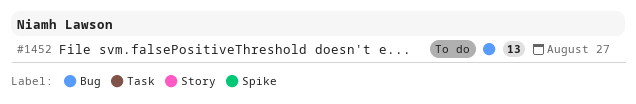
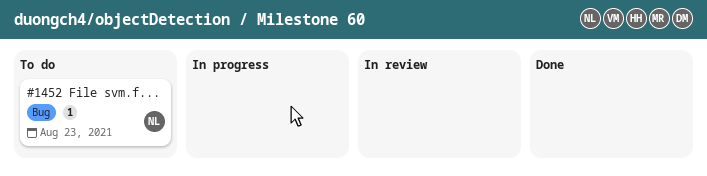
#1452, estimate: 13 -> 1
#1452, due: Aug 27 -> Aug 23

